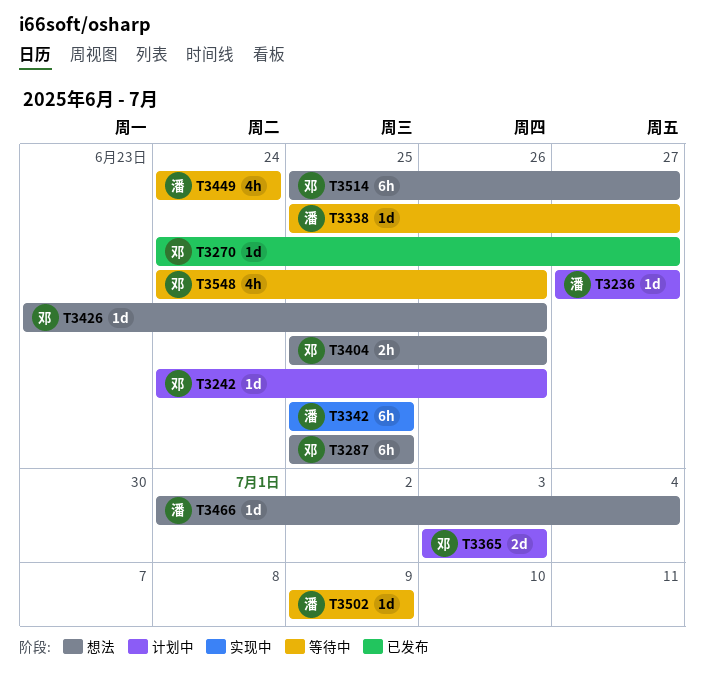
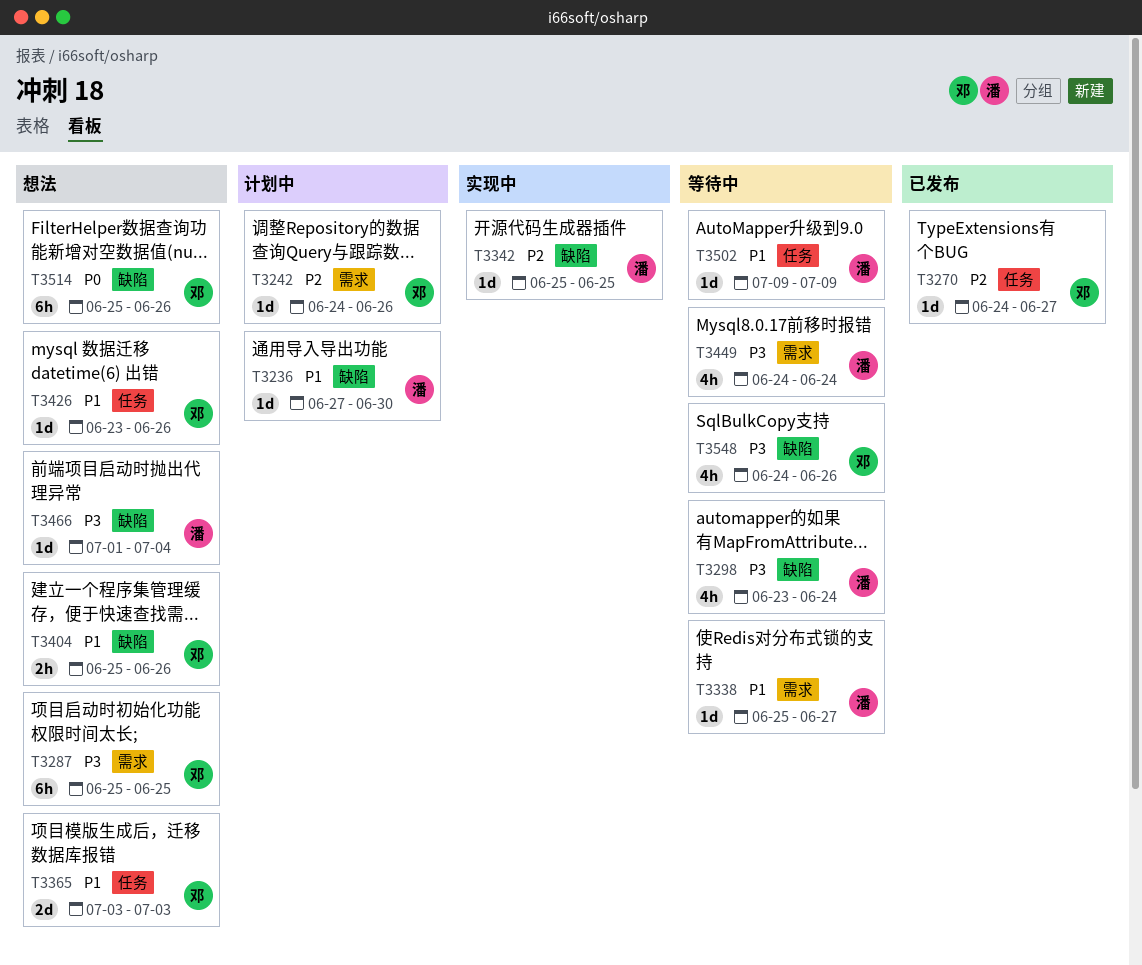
T3236, due: Jun 27 -> Jun 30
T3298: none -> present
T3342, estimate: 6h -> 1d
T3365, status: 计划中 -> 想法
T3514, due: Jun 27 -> Jun 26

